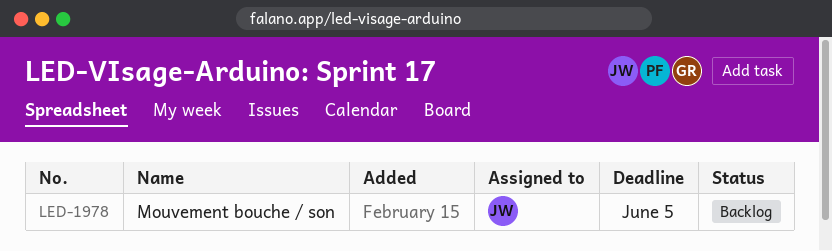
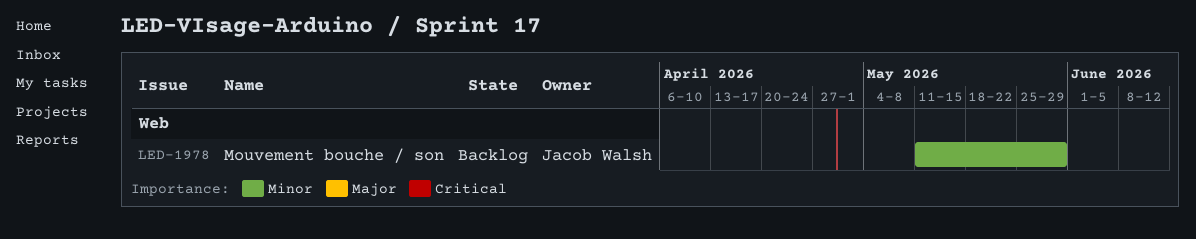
LED-1978, due: Jun 5 -> May 29

